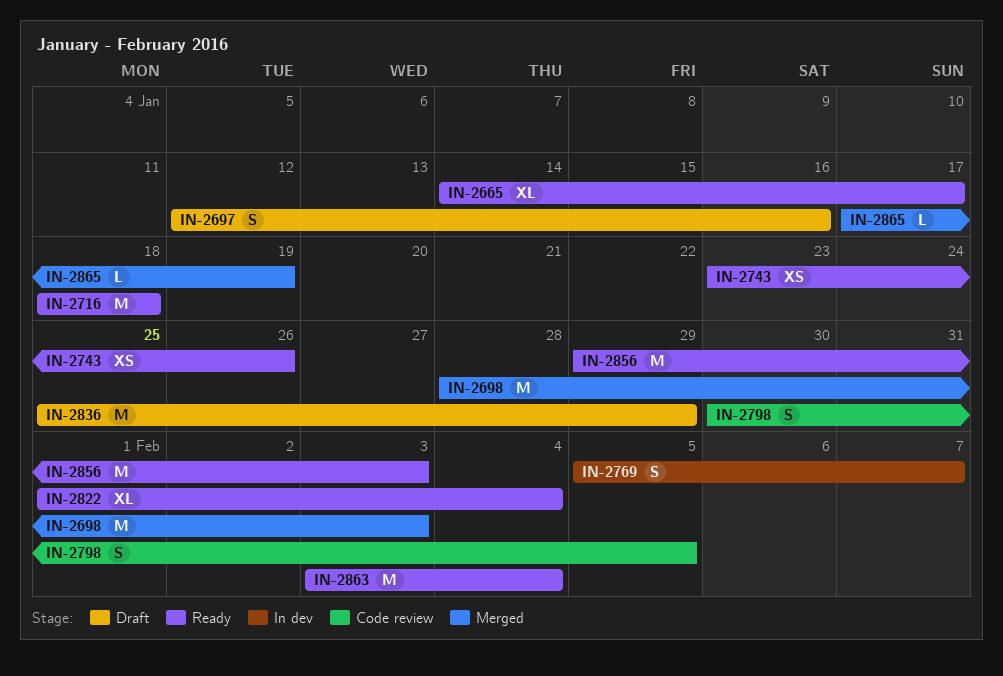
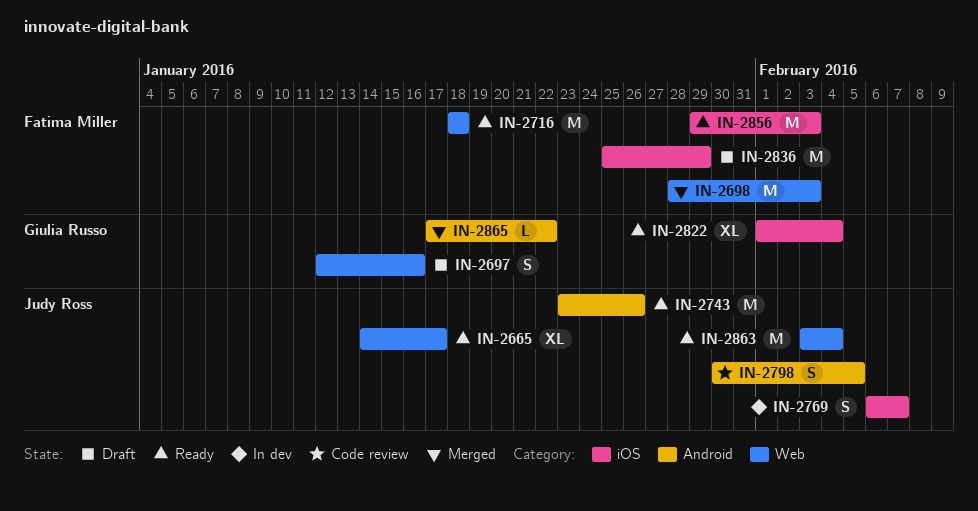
IN-2743, estimate: XS -> M
IN-2769, start: Feb 5 -> Feb 6
IN-2865, due: Jan 19 -> Jan 22

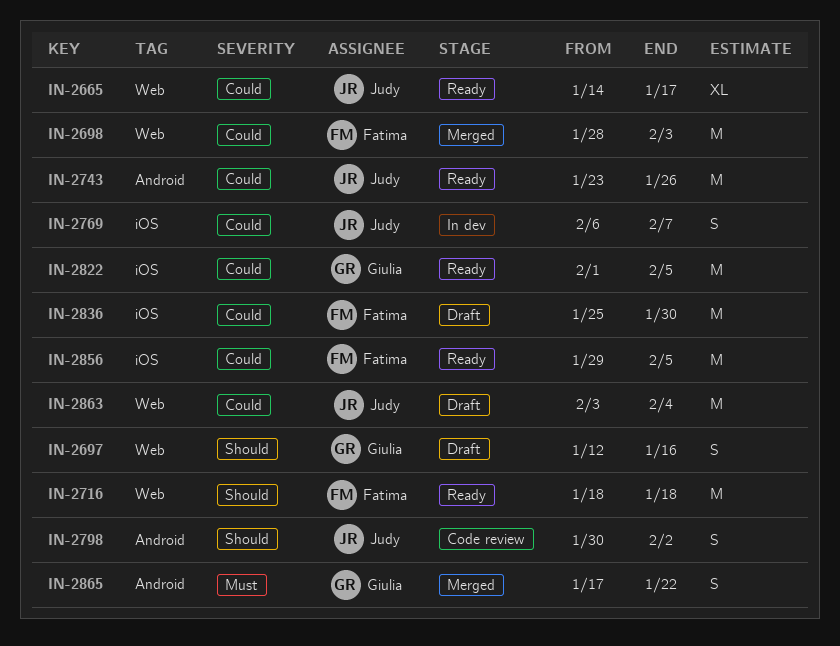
IN-2798, due: Feb 5 -> Feb 2
IN-2822, estimate: XL -> M
IN-2822, due: Feb 4 -> Feb 5
IN-2836, due: Jan 29 -> Jan 30
IN-2856, due: Feb 3 -> Feb 5
IN-2863, status: Ready -> Draft
IN-2865, estimate: L -> S

